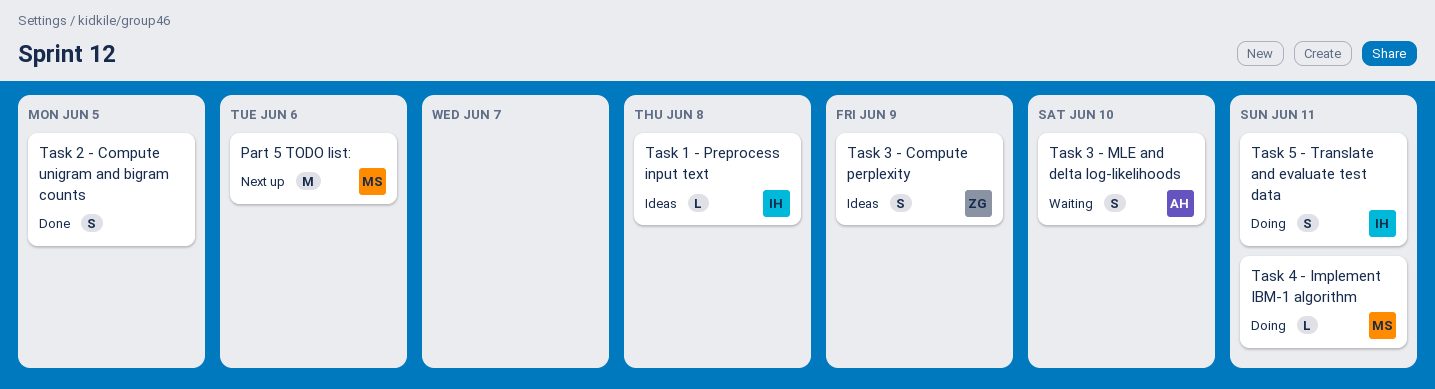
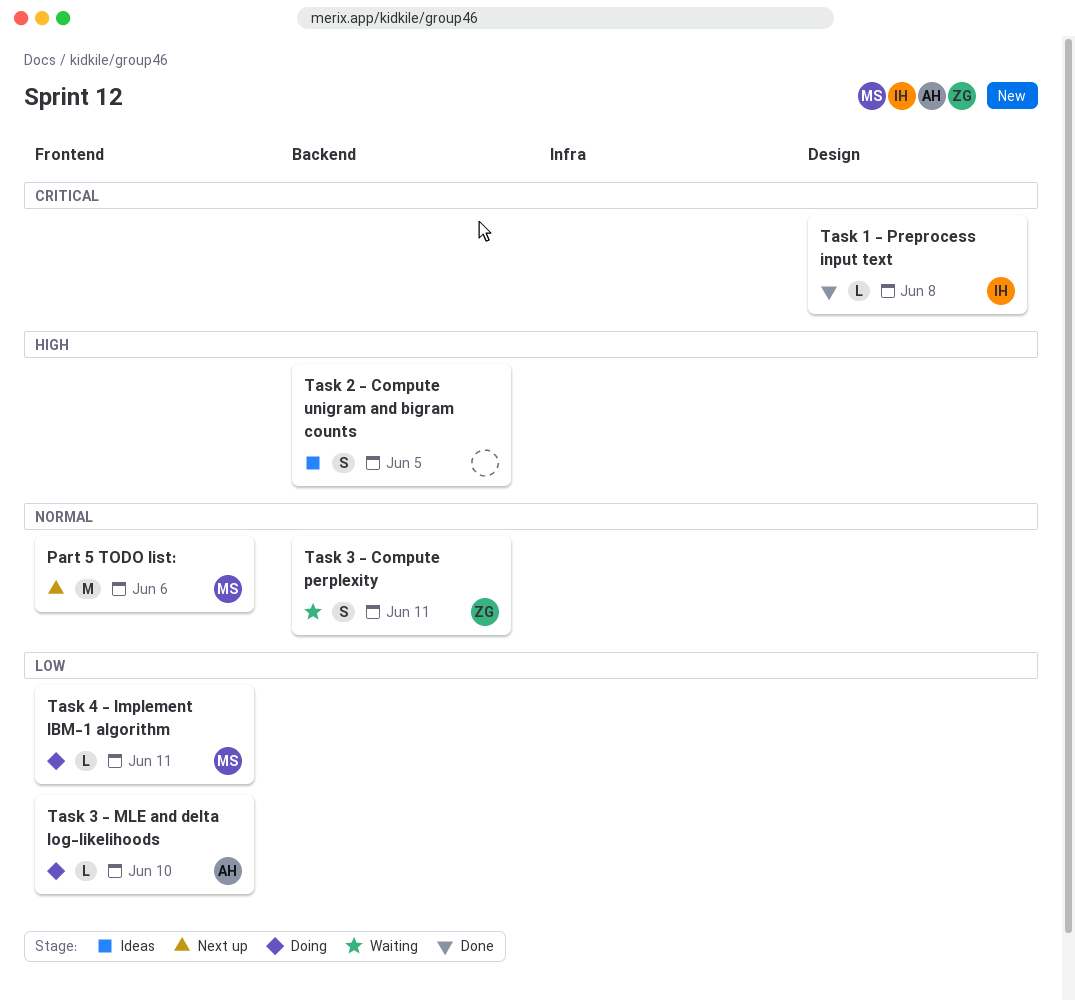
Task 1 - Preprocess input text, status: Ideas -> Done
Task 2 - Compute unigram and bigram counts, status: Done -> Ideas
Task 3 - Compute perplexity, status: Ideas -> Waiting
Task 3 - Compute perplexity, due: Jun 9 -> Jun 11
Task 3 - MLE and delta log-likelihoods, status: Waiting -> Doing
Task 3 - MLE and delta log-likelihoods, estimate: S -> L
Task 5 - Translate and evaluate test data: present -> none

